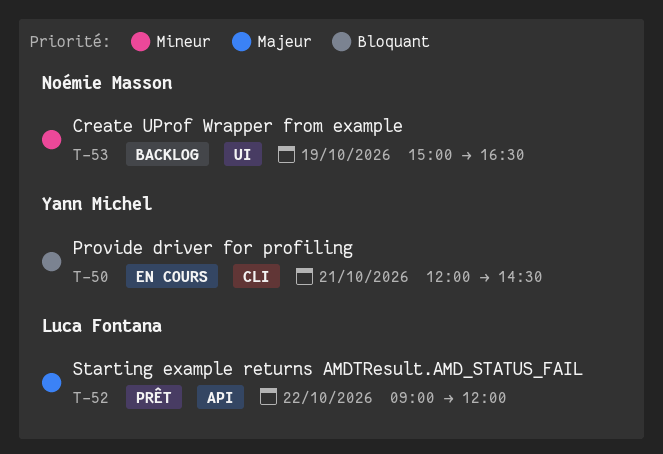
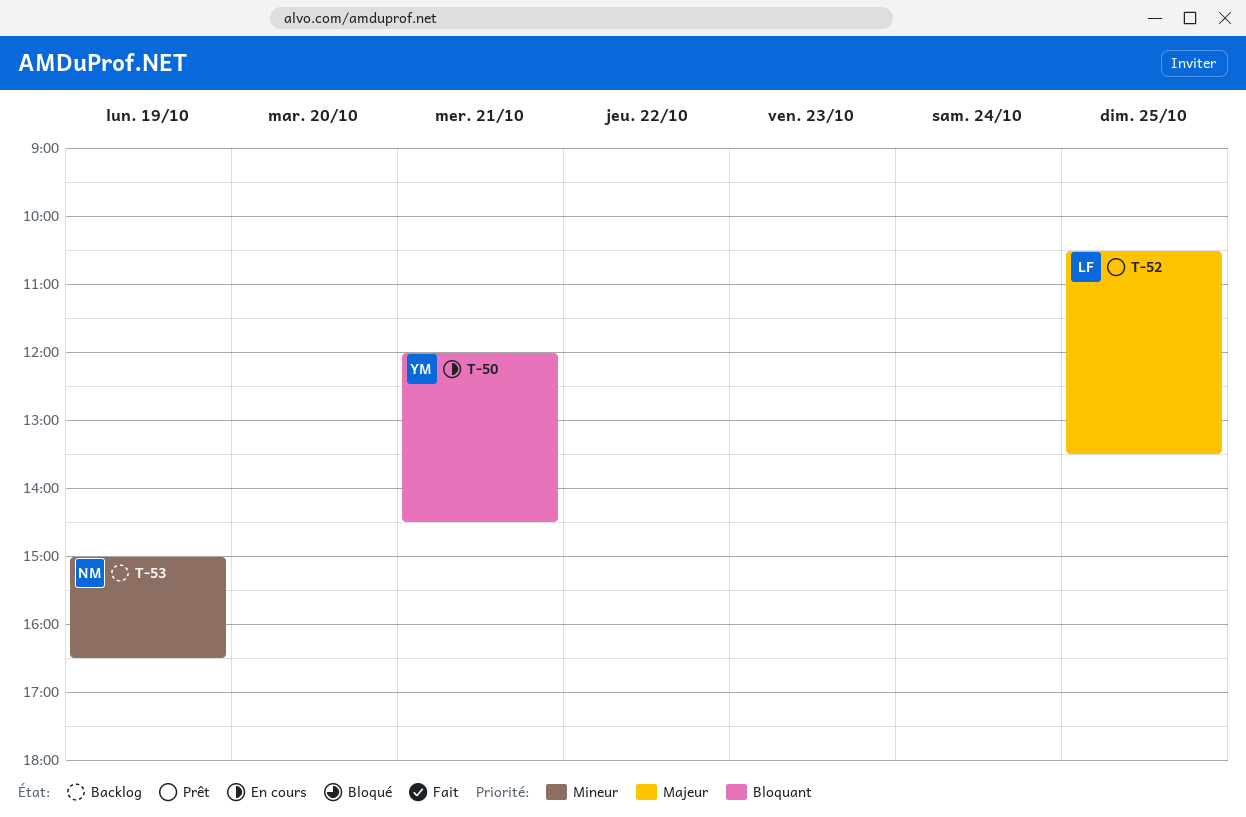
T-52, day: Oct 22 -> Oct 25
T-52, begins: 09:00 -> 10:30
T-52, ends: 12:00 -> 13:30

